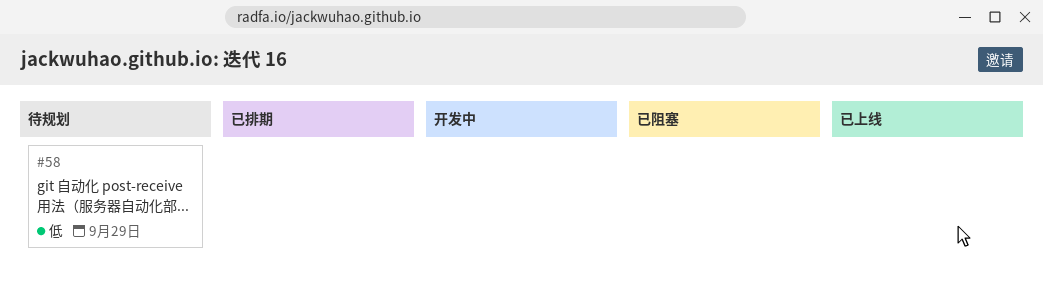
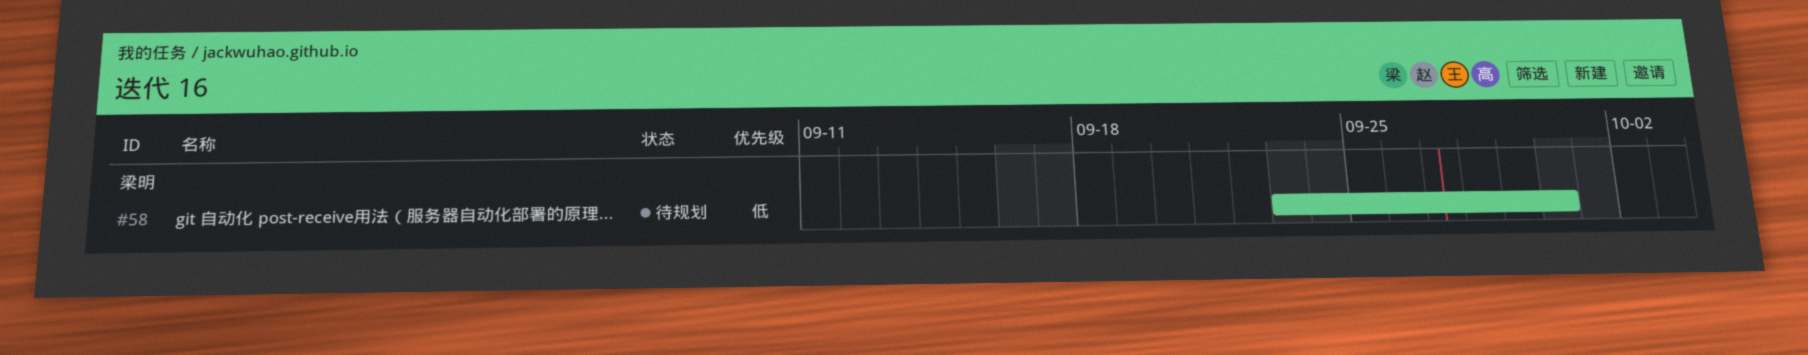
#58, due: Sep 29 -> Sep 30

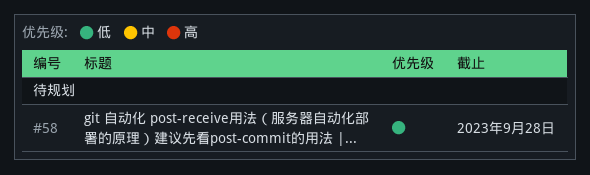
#58, due: Sep 30 -> Sep 28

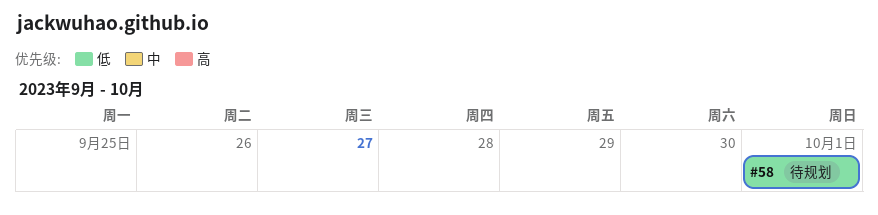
#58, due: Sep 28 -> Oct 1

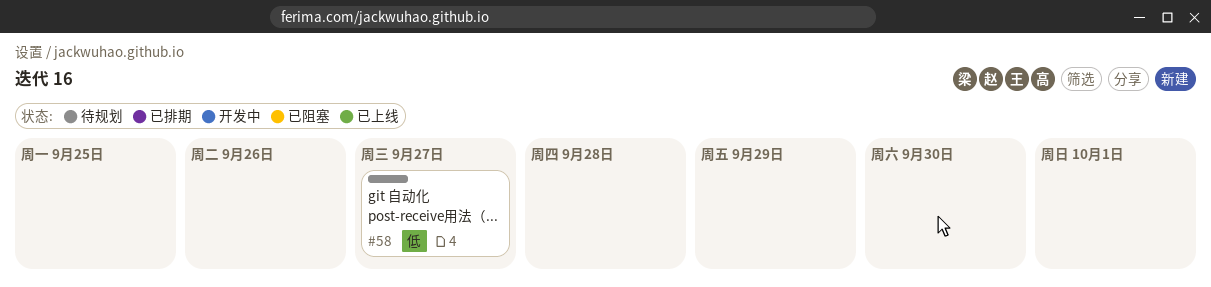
#58, due: Oct 1 -> Sep 27

